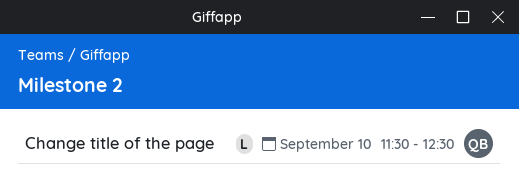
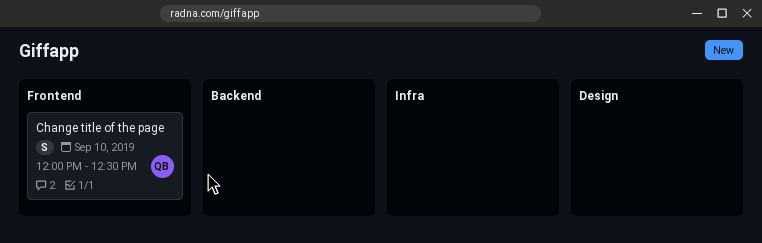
Change title of the page, estimate: L -> S
Change title of the page, begins: 11:30 -> 12:00

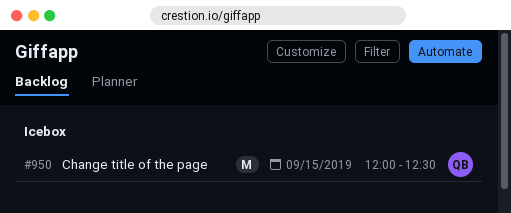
Change title of the page, estimate: S -> M
Change title of the page, day: Sep 10 -> Sep 15

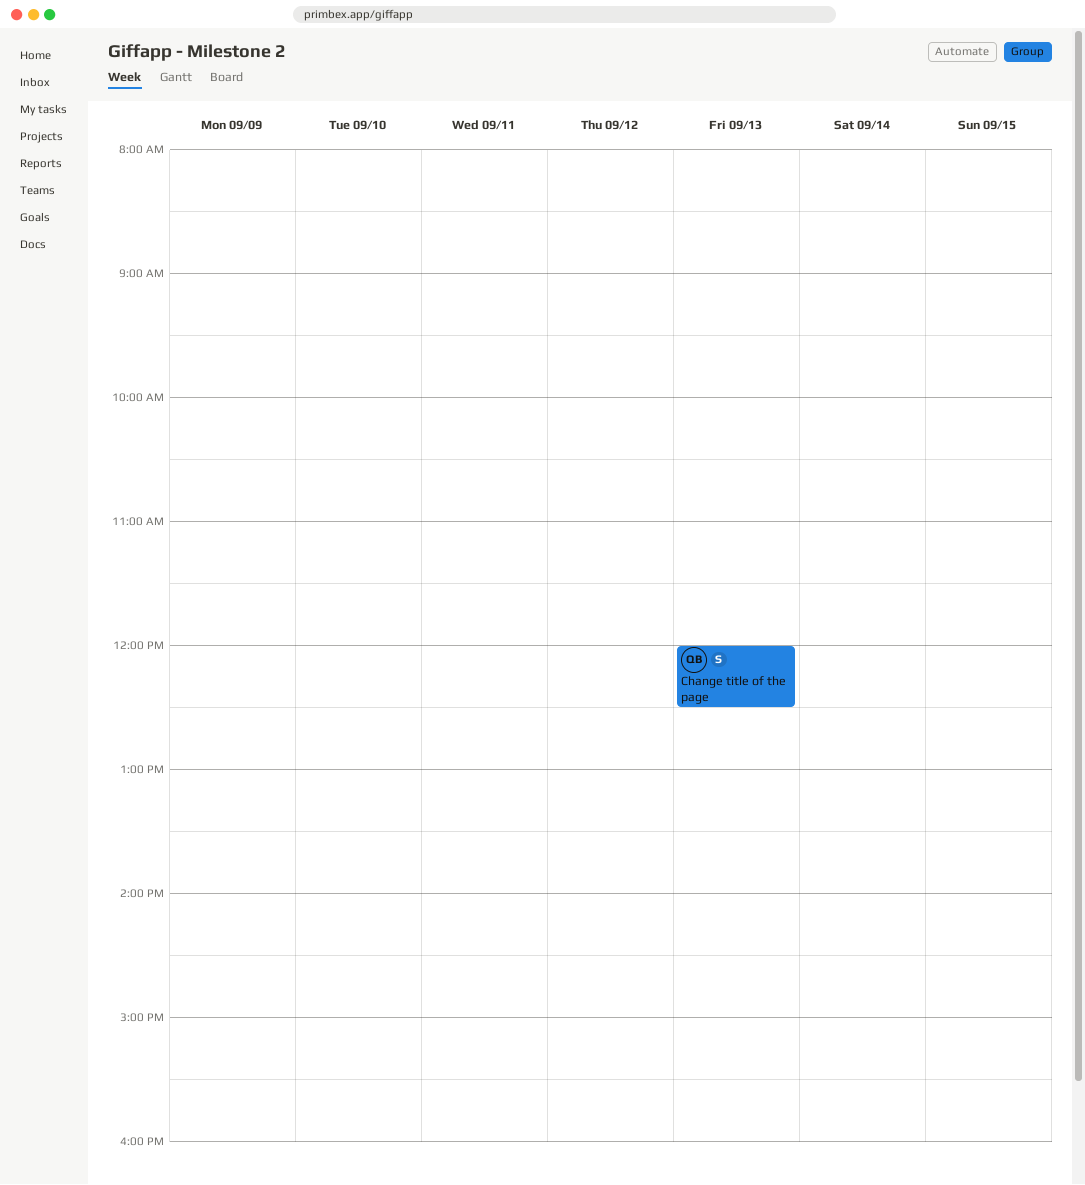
Change title of the page, estimate: M -> S
Change title of the page, day: Sep 15 -> Sep 13

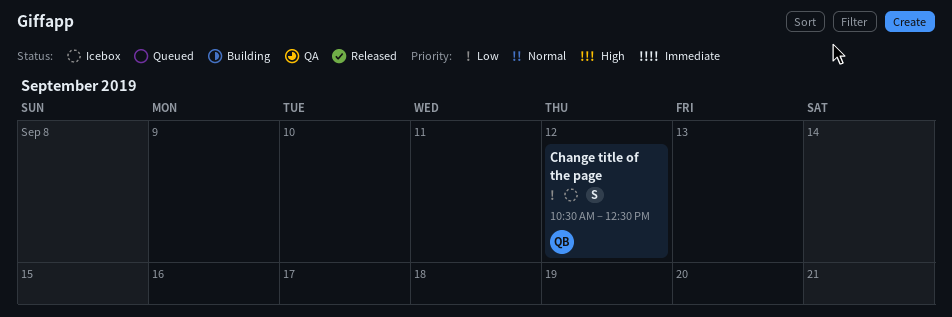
Change title of the page, day: Sep 13 -> Sep 12
Change title of the page, begins: 12:00 -> 10:30

